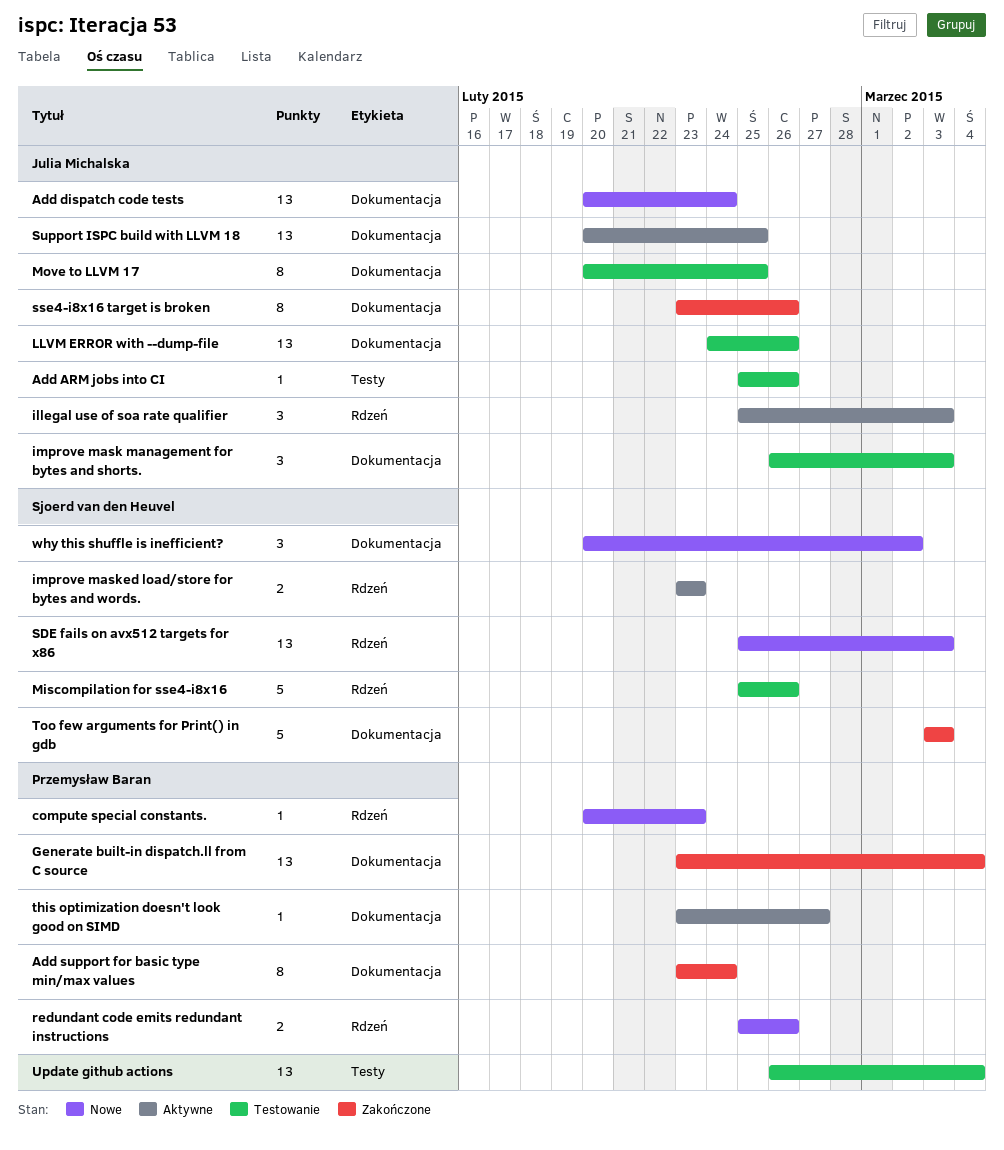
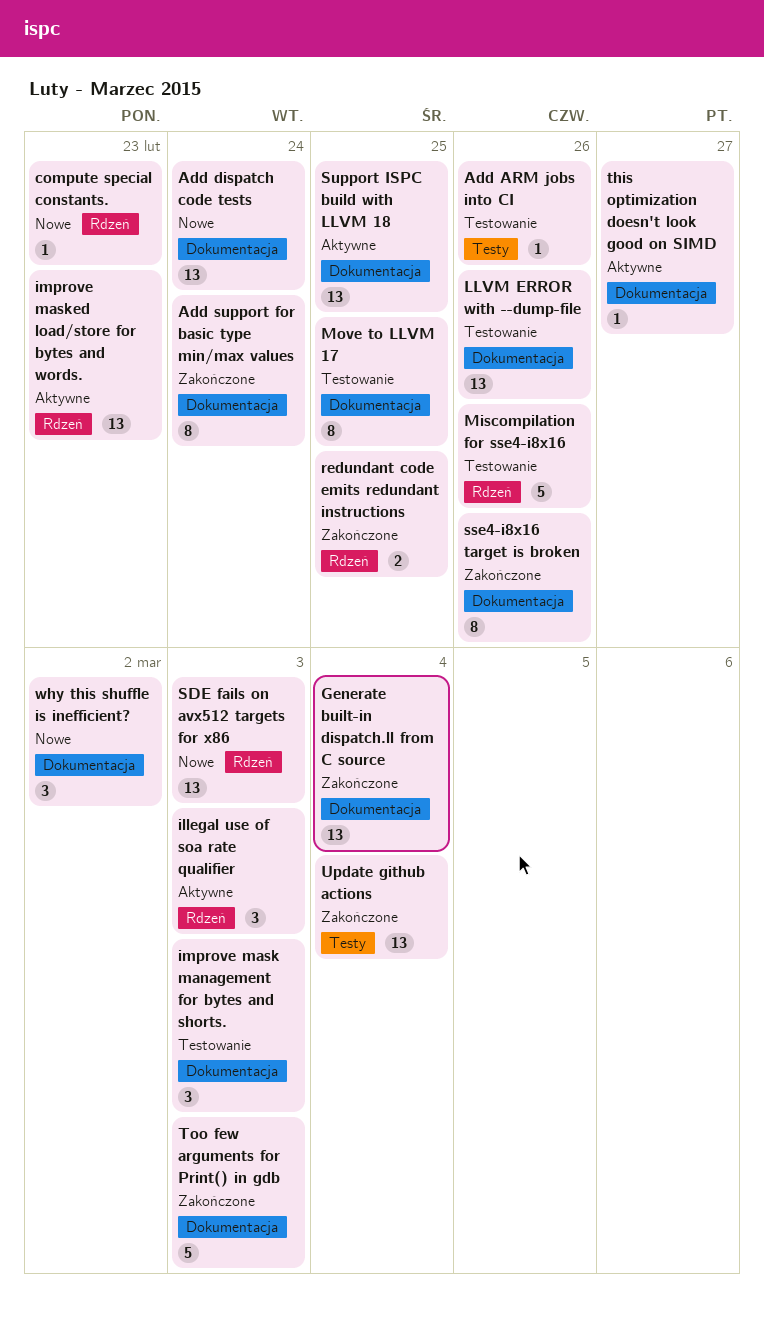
improve masked load/store for bytes and words., estimate: 2 -> 13
redundant code emits redundant instructions, status: Nowe -> Zakończone
redundant code emits redundant instructions, due: Feb 26 -> Feb 25
Update github actions, status: Testowanie -> Zakończone

